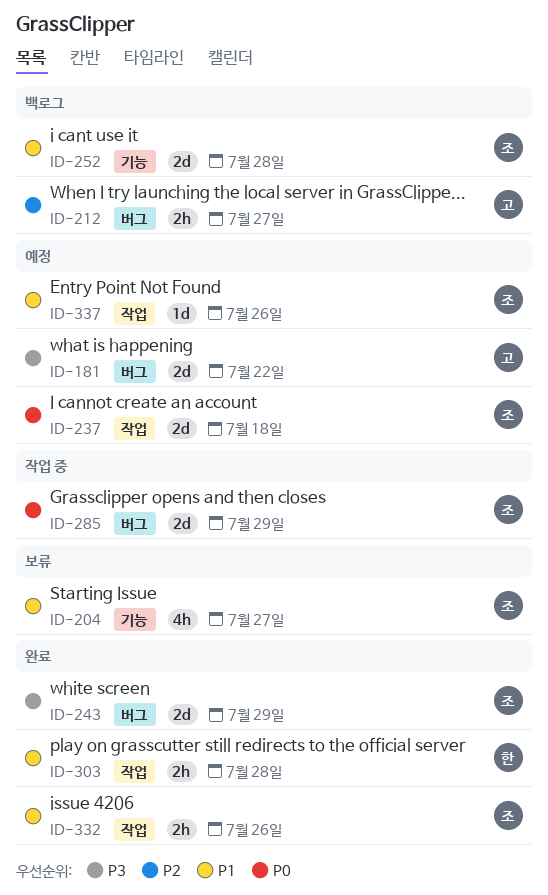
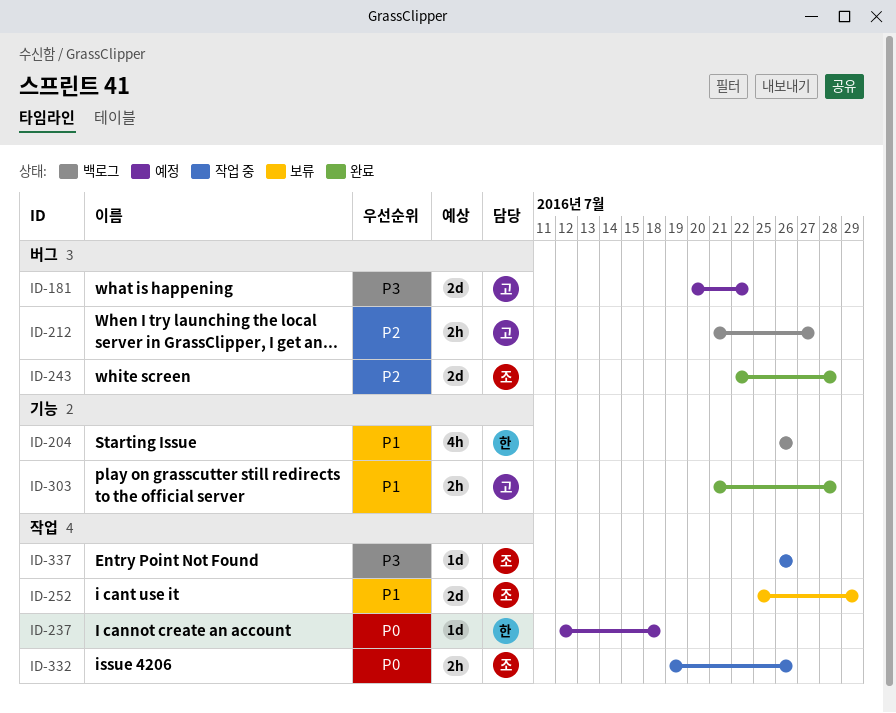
ID-204, status: 보류 -> 백로그
ID-204, owner: 조 -> 한
ID-204, due: Jul 27 -> Jul 26
ID-237, owner: 조 -> 한
ID-237, estimate: 2d -> 1d
ID-243, priority: P3 -> P2
ID-243, due: Jul 29 -> Jul 28
ID-252, status: 백로그 -> 보류
ID-252, label: 기능 -> 작업
ID-252, due: Jul 28 -> Jul 29
ID-285: present -> none
ID-303, owner: 한 -> 고
ID-303, label: 작업 -> 기능
ID-332, status: 완료 -> 작업 중
ID-332, priority: P1 -> P0
ID-337, status: 예정 -> 작업 중
ID-337, priority: P1 -> P3

